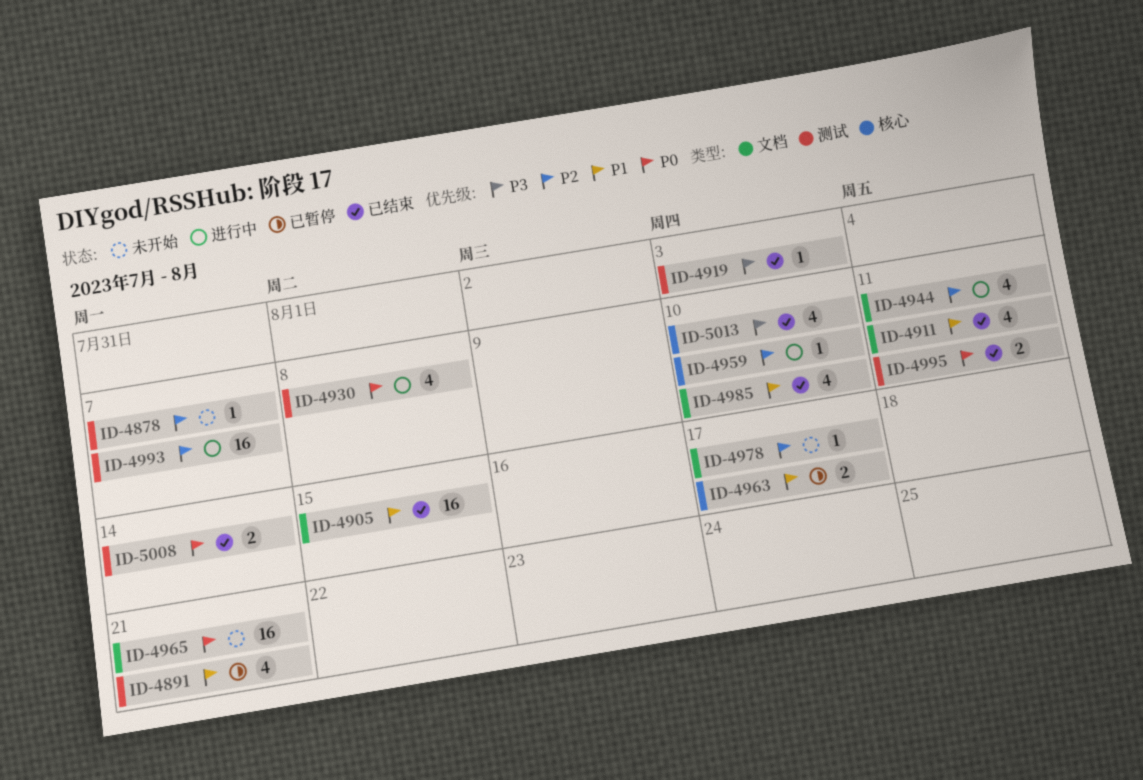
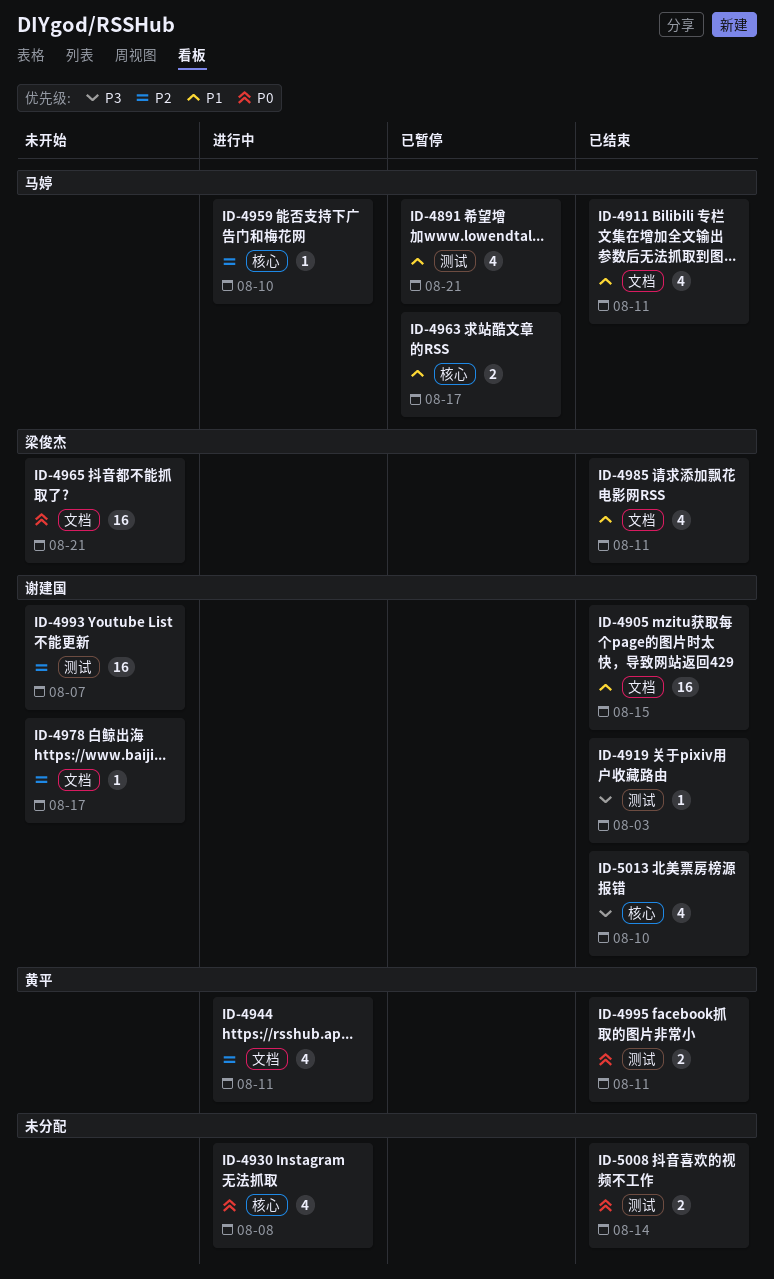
ID-4878: present -> none
ID-4930, label: 测试 -> 核心
ID-4985, due: Aug 10 -> Aug 11
ID-4993, status: 进行中 -> 未开始

